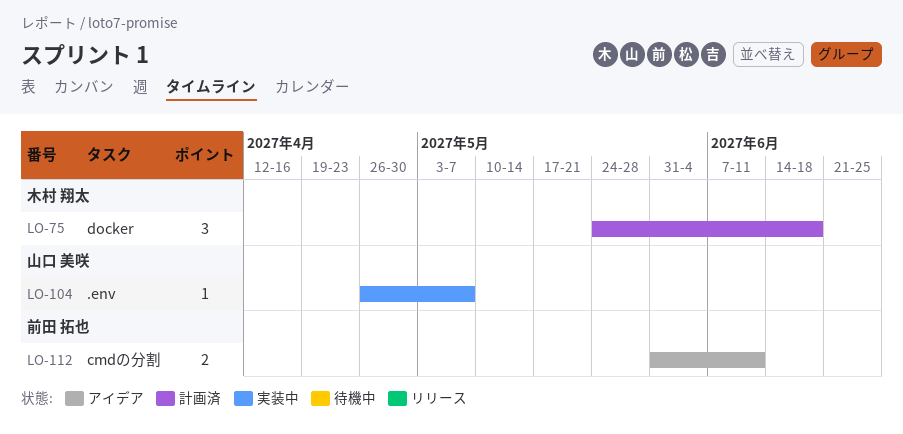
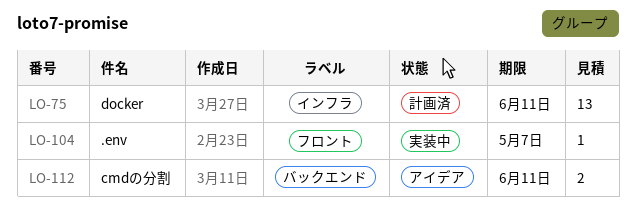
LO-75, estimate: 3 -> 13
LO-75, due: Jun 18 -> Jun 11

